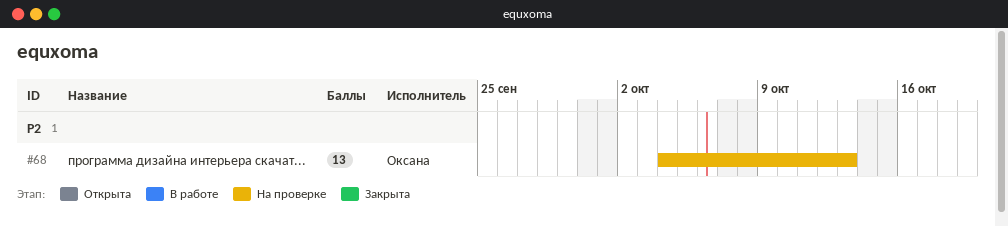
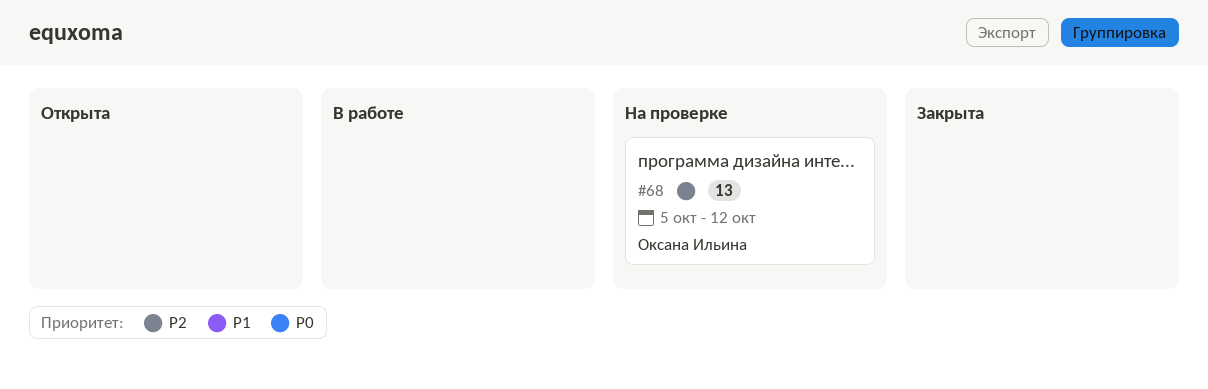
#68, start: Oct 4 -> Oct 5
#68, due: Oct 13 -> Oct 12

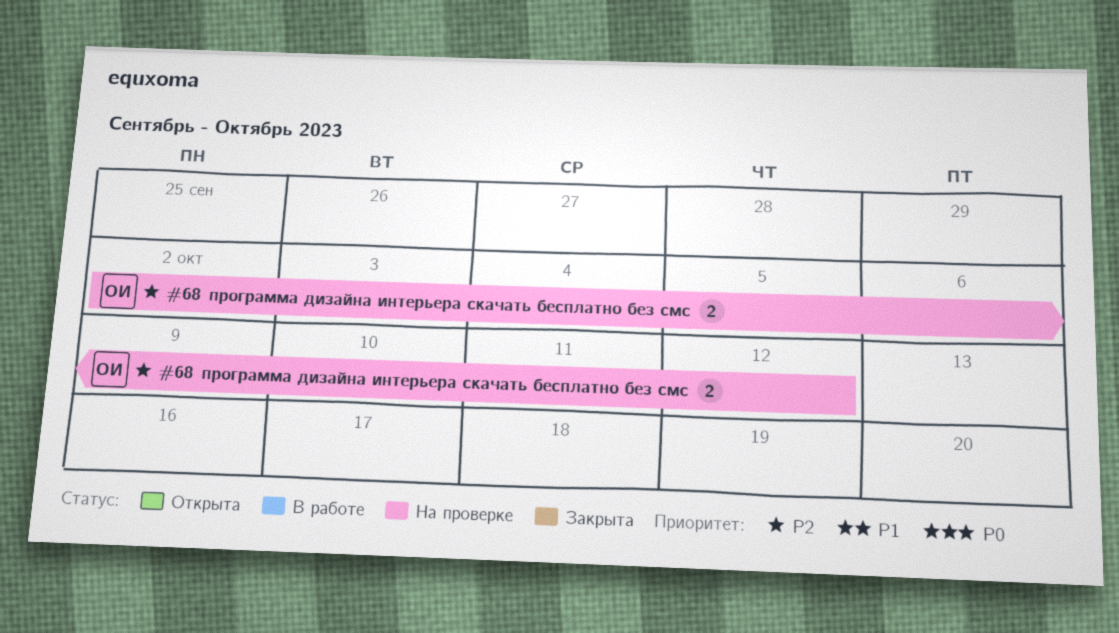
#68, estimate: 13 -> 2
#68, start: Oct 5 -> Oct 2

